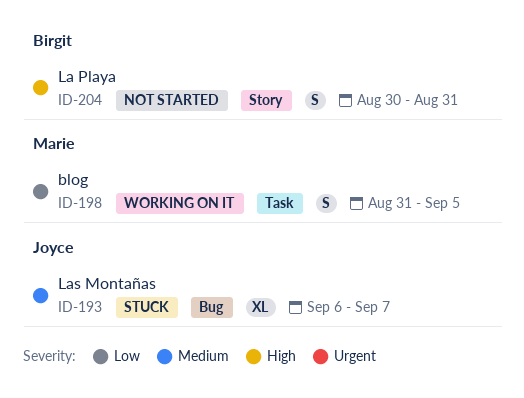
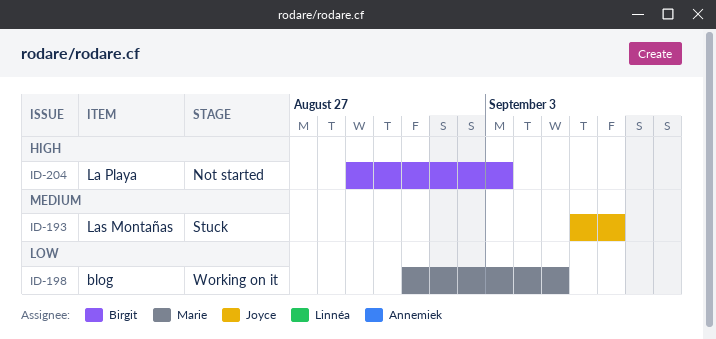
ID-204, start: Aug 30 -> Aug 29
ID-204, due: Aug 31 -> Sep 3

